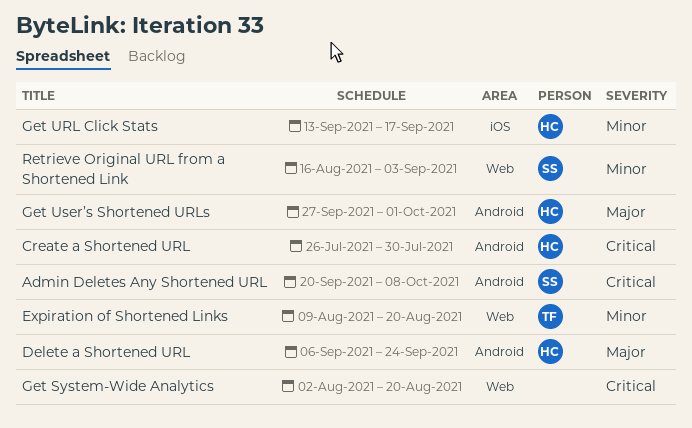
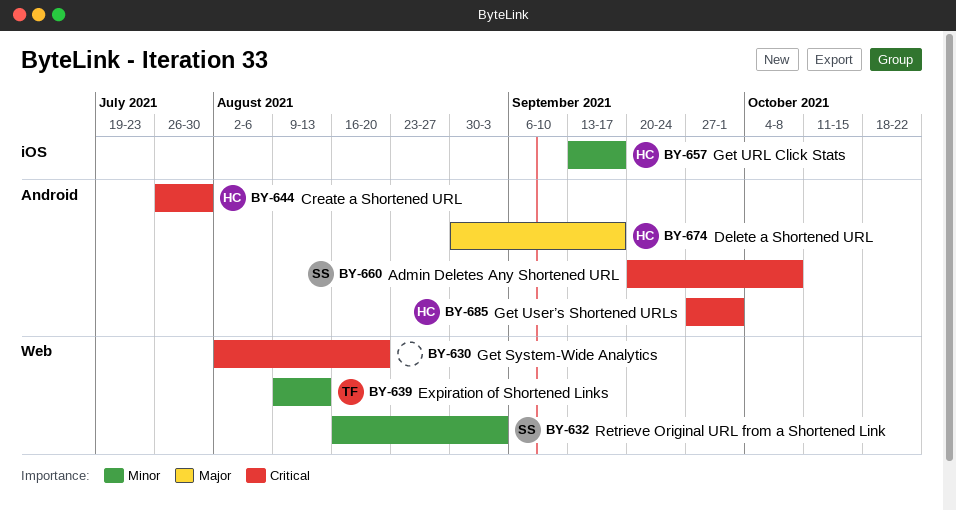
Delete a Shortened URL, start: Sep 6 -> Aug 30
Delete a Shortened URL, due: Sep 24 -> Sep 17
Expiration of Shortened Links, due: Aug 20 -> Aug 13
Get User’s Shortened URLs, priority: Major -> Critical

